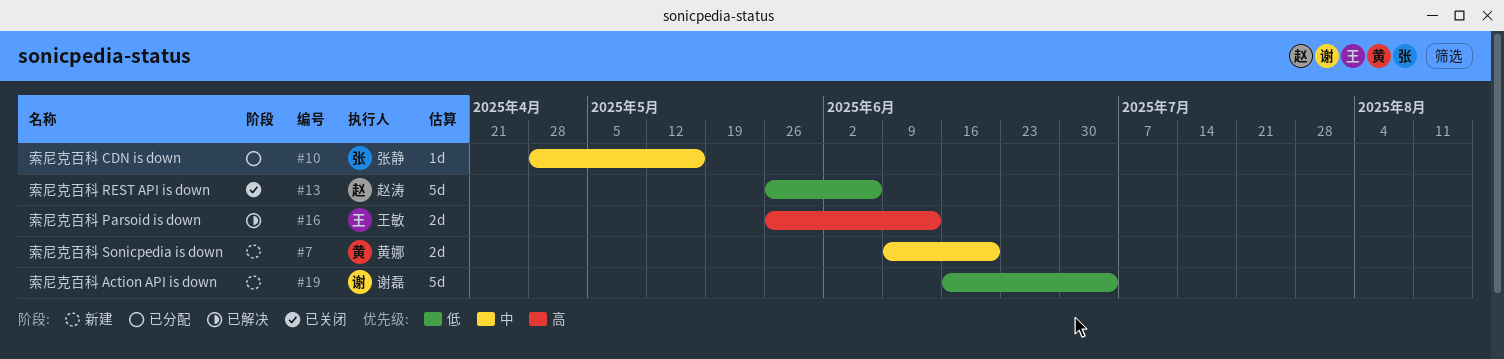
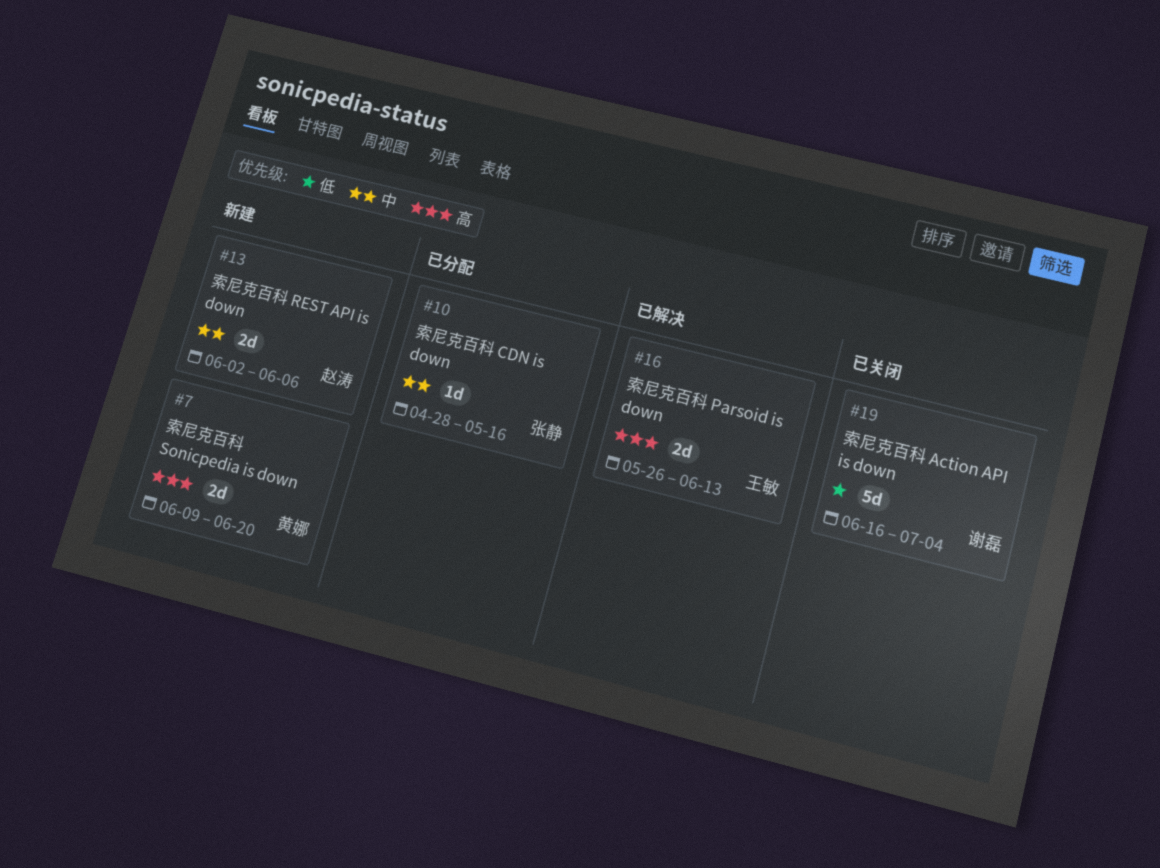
#7, priority: 中 -> 高
#13, status: 已关闭 -> 新建
#13, priority: 低 -> 中
#13, estimate: 5d -> 2d
#13, start: May 26 -> Jun 2
#19, status: 新建 -> 已关闭

